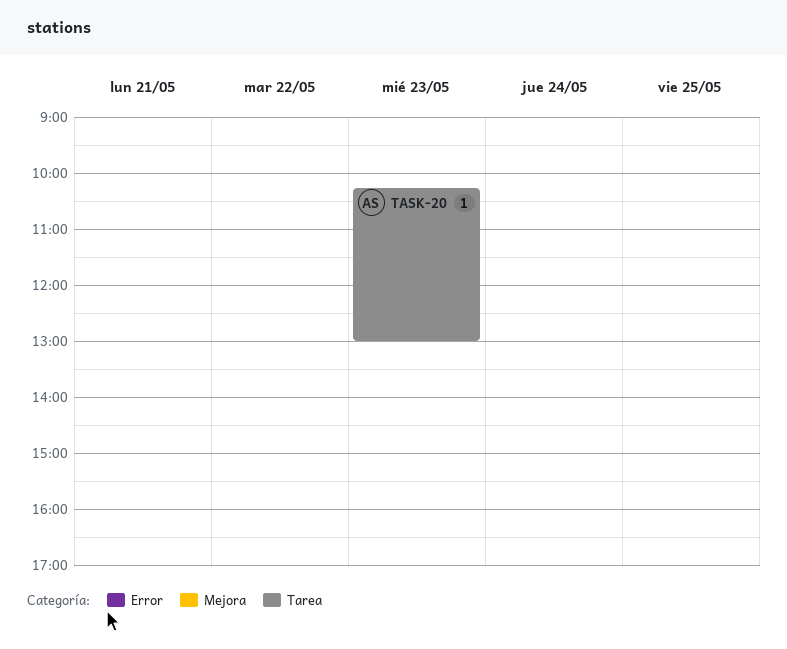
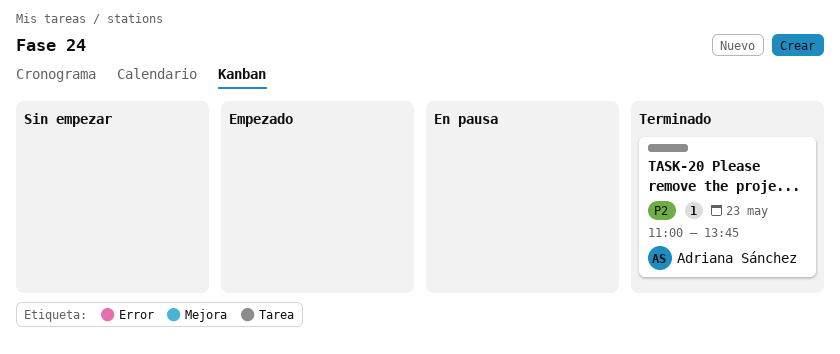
TASK-20, begins: 10:15 -> 11:00
TASK-20, ends: 13:00 -> 13:45

